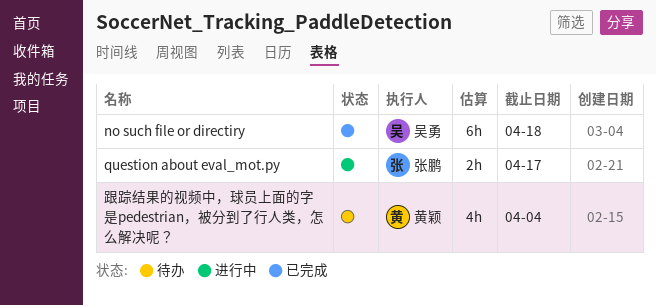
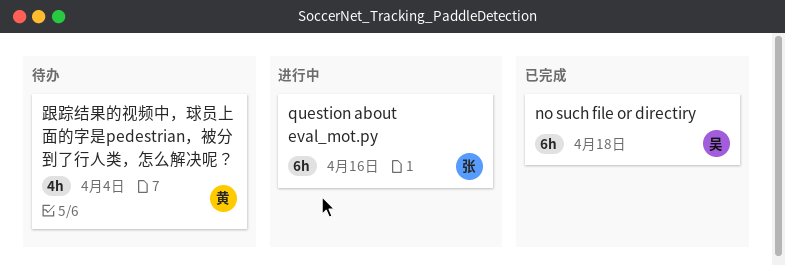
question about eval_mot.py, estimate: 2h -> 6h
question about eval_mot.py, due: Apr 17 -> Apr 16

